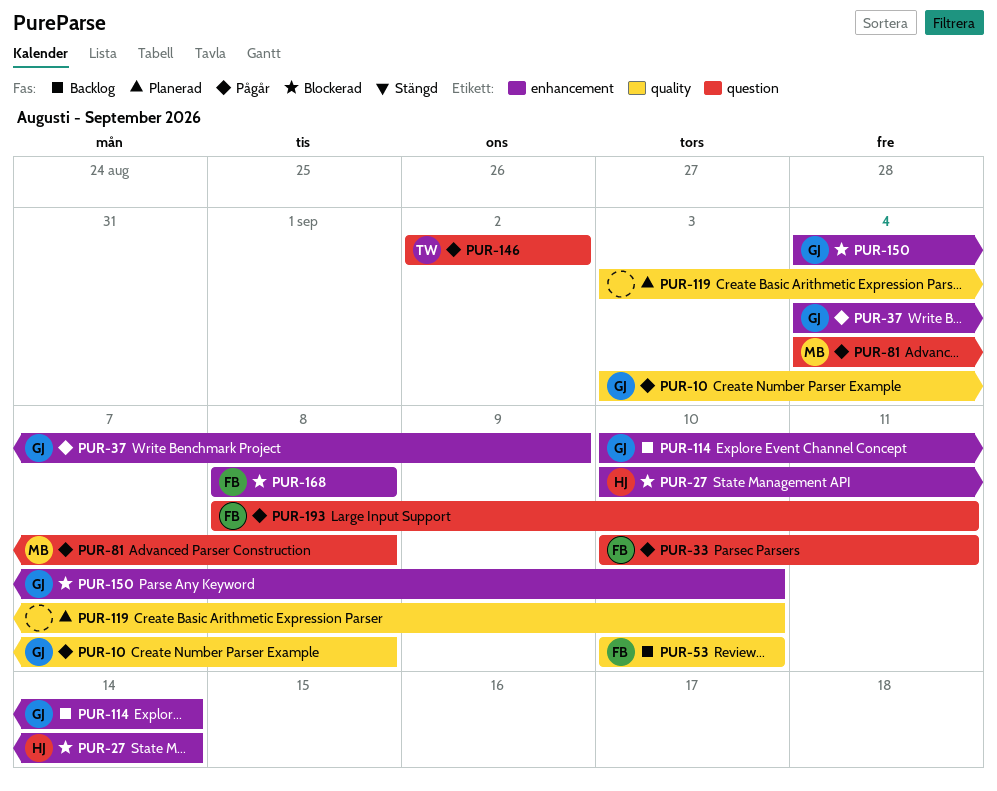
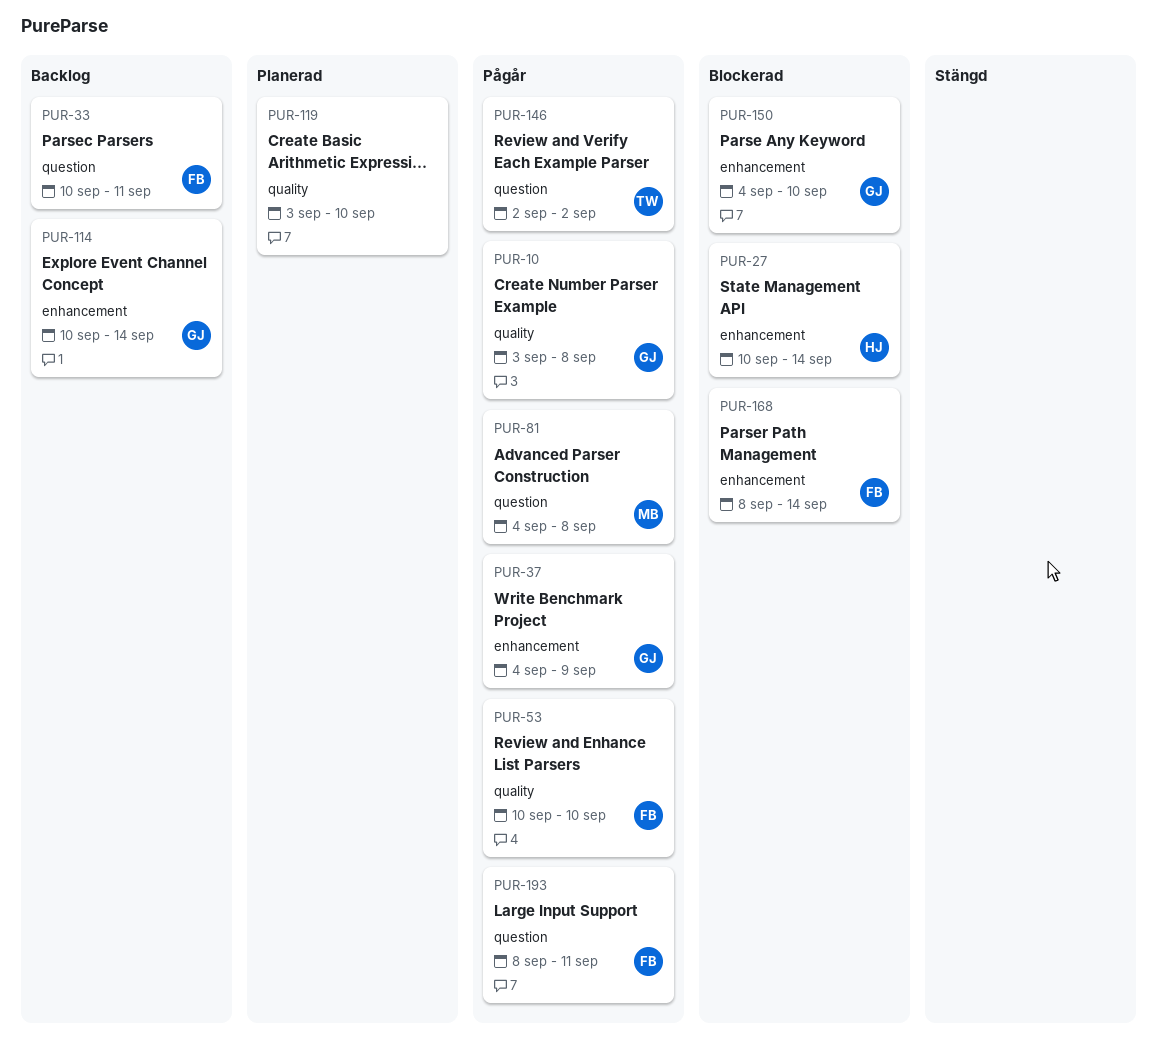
PUR-33, status: Pågår -> Backlog
PUR-53, status: Backlog -> Pågår
PUR-168, due: Sep 8 -> Sep 14

